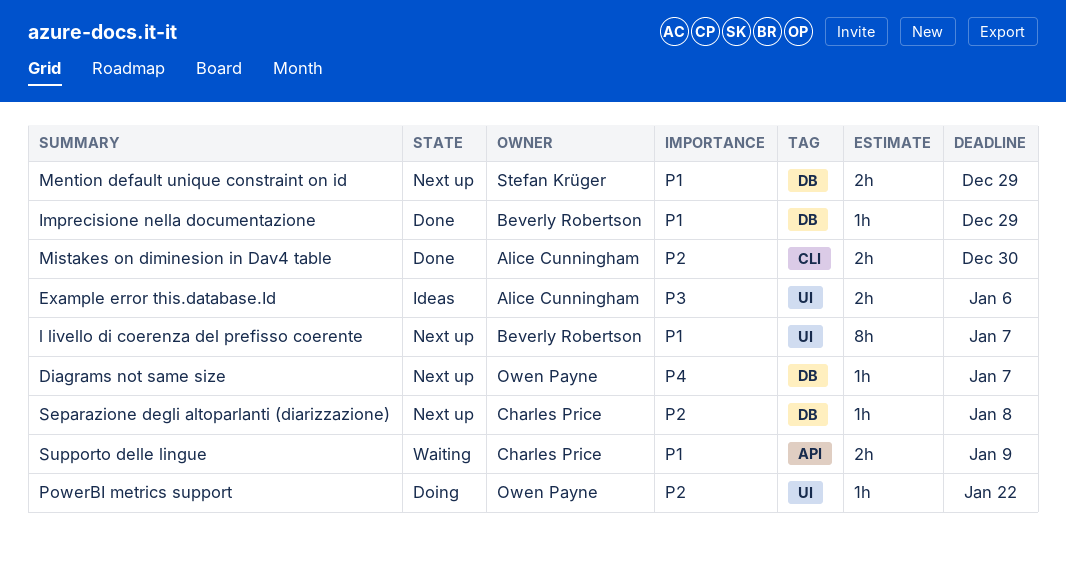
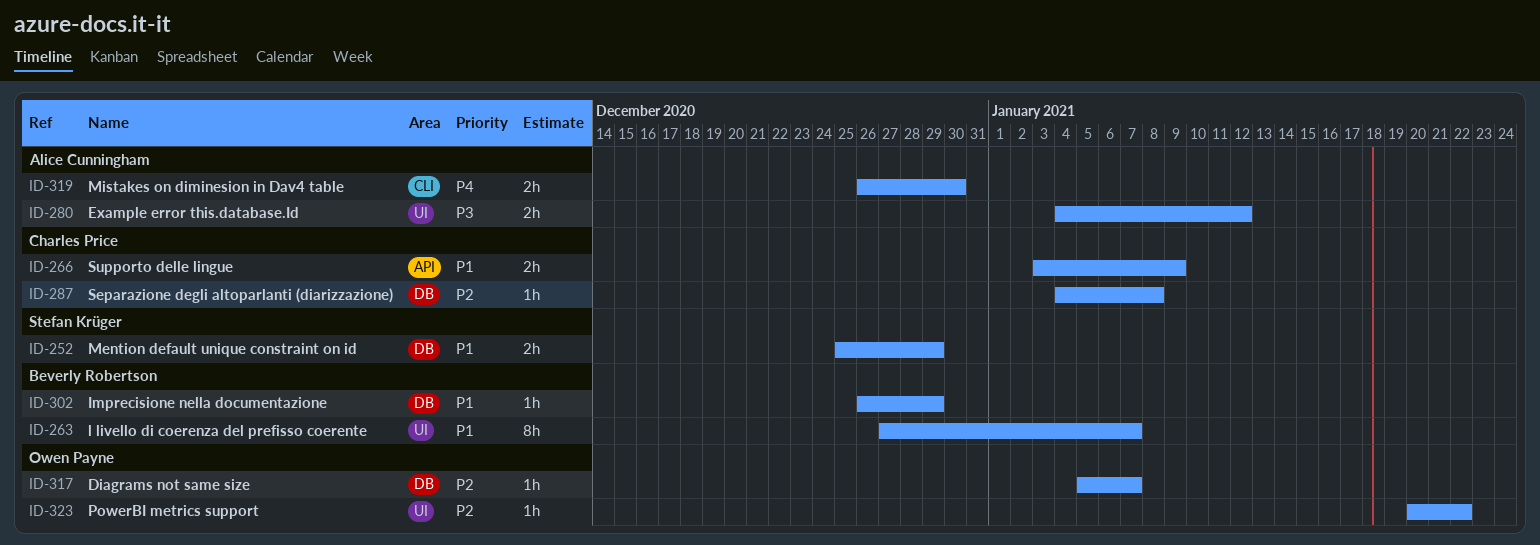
Diagrams not same size, priority: P4 -> P2
Example error this.database.Id, due: Jan 6 -> Jan 12
Mistakes on diminesion in Dav4 table, priority: P2 -> P4

